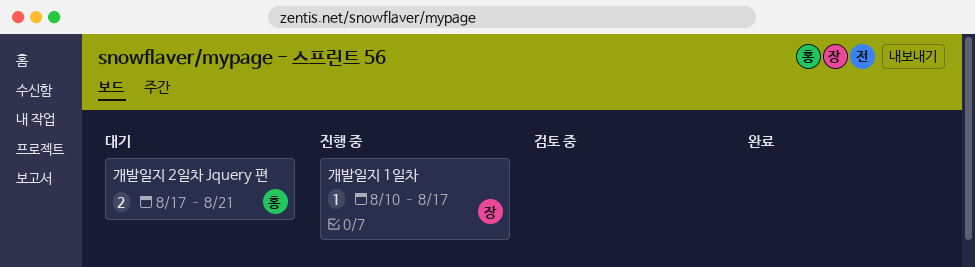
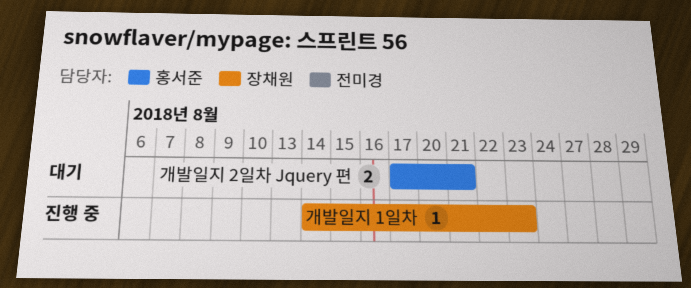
개발일지 1일차, start: Aug 10 -> Aug 14
개발일지 1일차, due: Aug 17 -> Aug 23

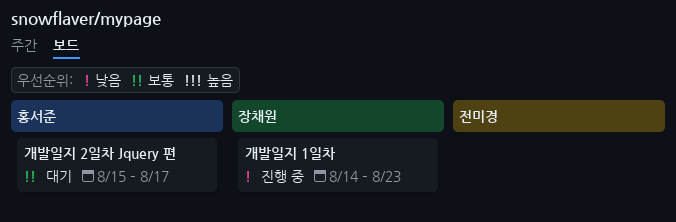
개발일지 2일차 Jquery 편, start: Aug 17 -> Aug 15
개발일지 2일차 Jquery 편, due: Aug 21 -> Aug 17

